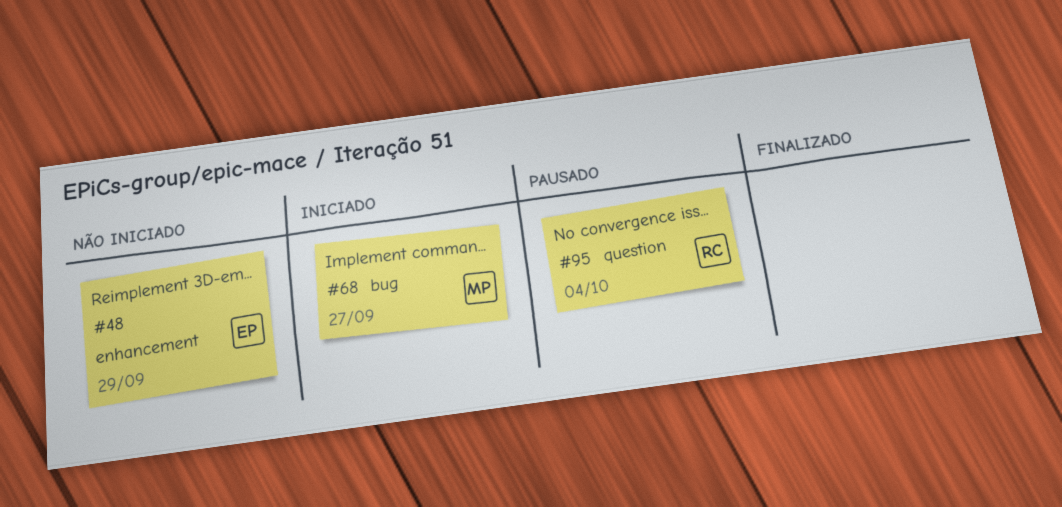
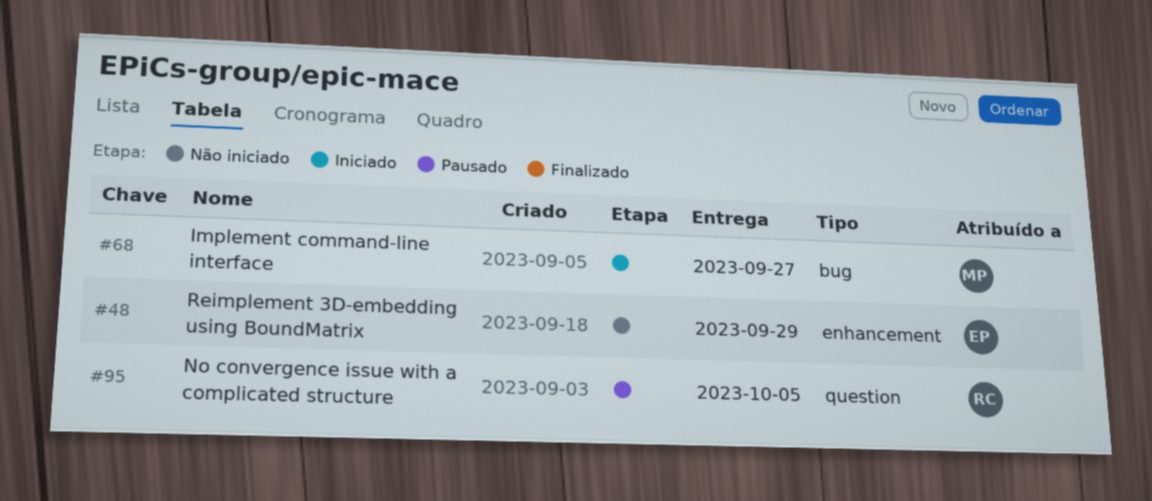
#95, due: Oct 4 -> Oct 5

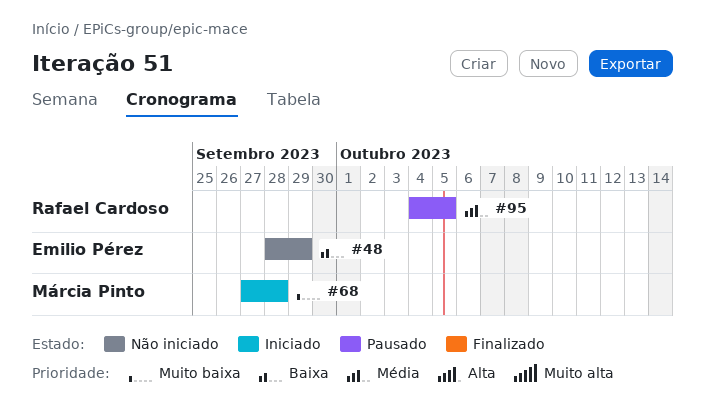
#68, due: Sep 27 -> Sep 28

